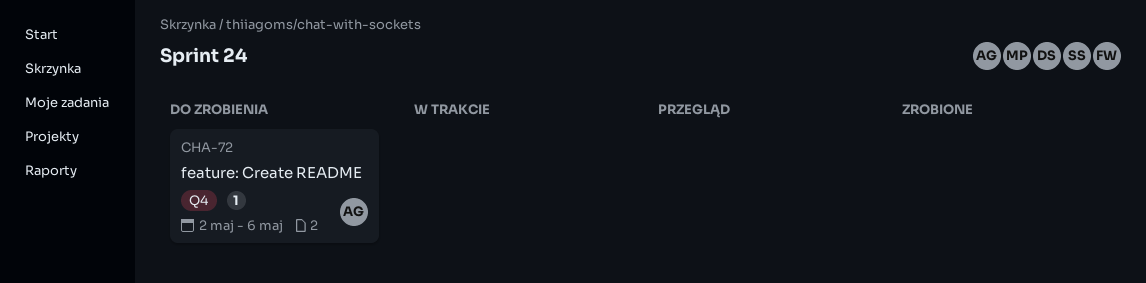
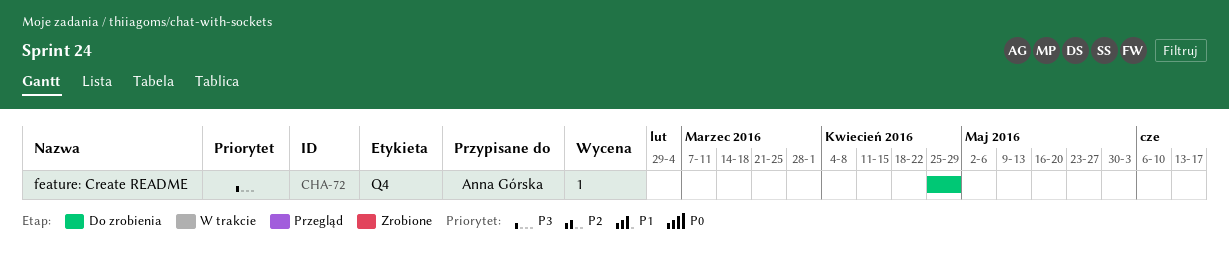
CHA-72, start: May 2 -> Apr 25
CHA-72, due: May 6 -> Apr 29

